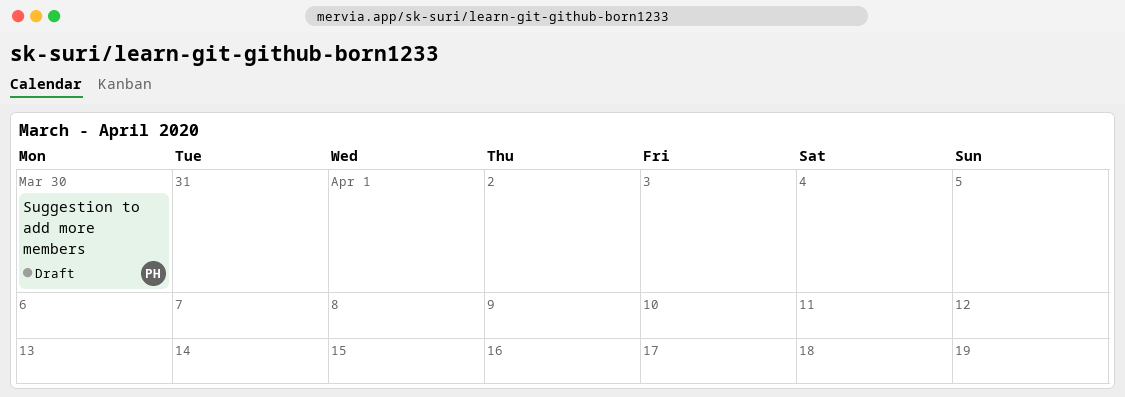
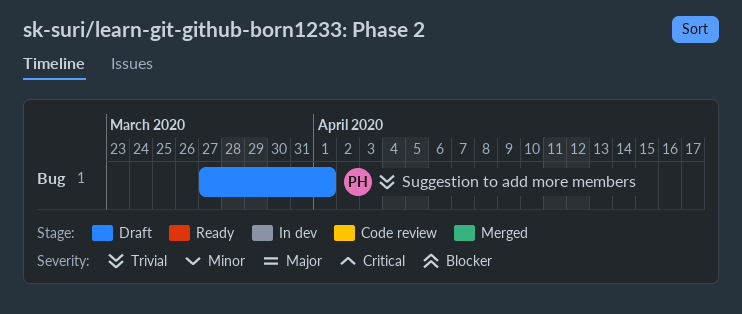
Suggestion to add more members, due: Mar 30 -> Apr 1

